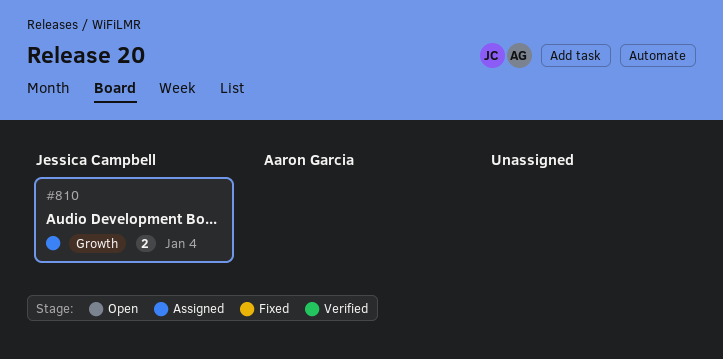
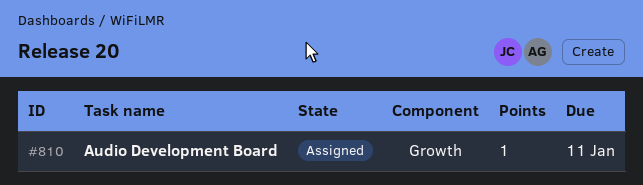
#810, estimate: 2 -> 1
#810, due: Jan 4 -> Jan 11

